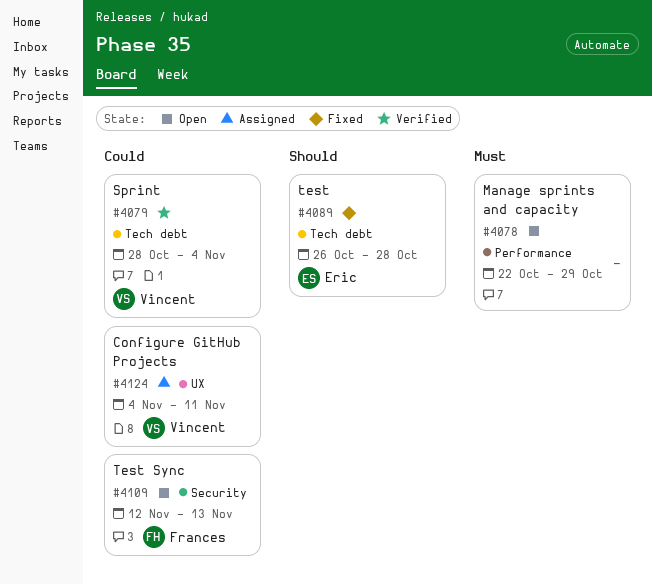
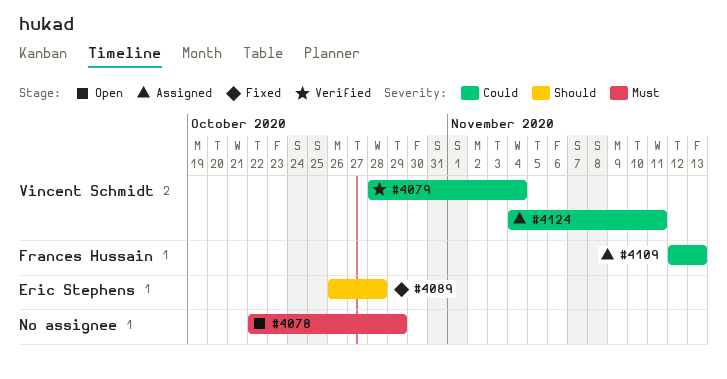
#4109, status: Open -> Assigned

